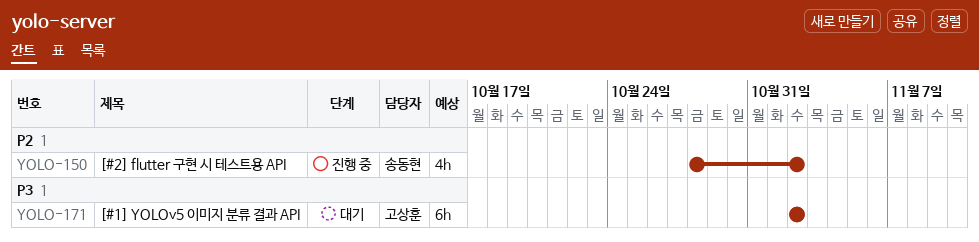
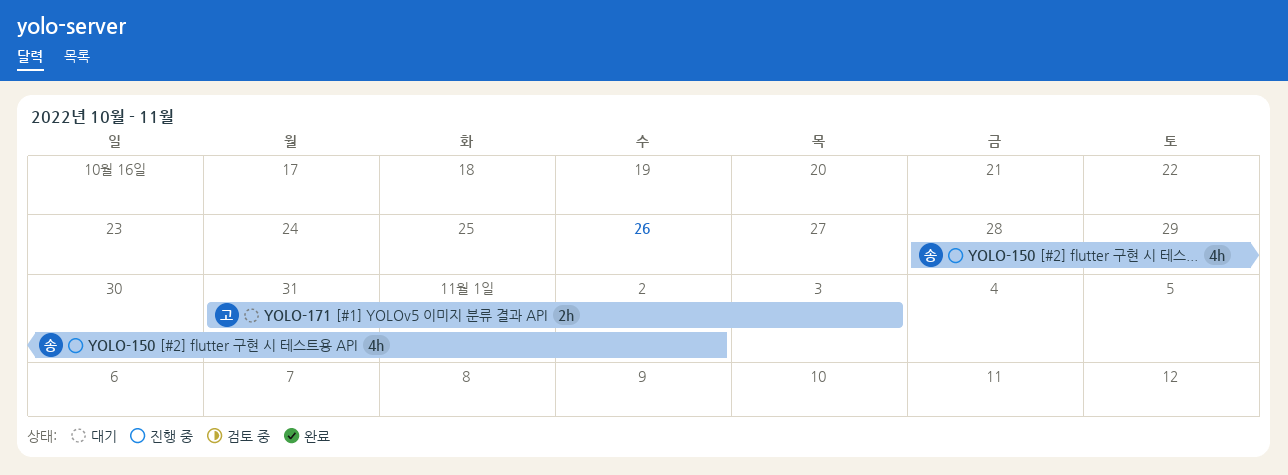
YOLO-171, estimate: 6h -> 2h
YOLO-171, start: Nov 2 -> Oct 31
YOLO-171, due: Nov 2 -> Nov 3

